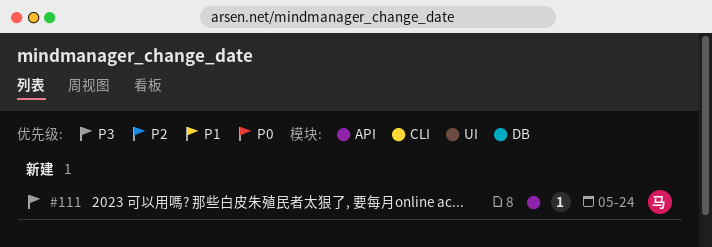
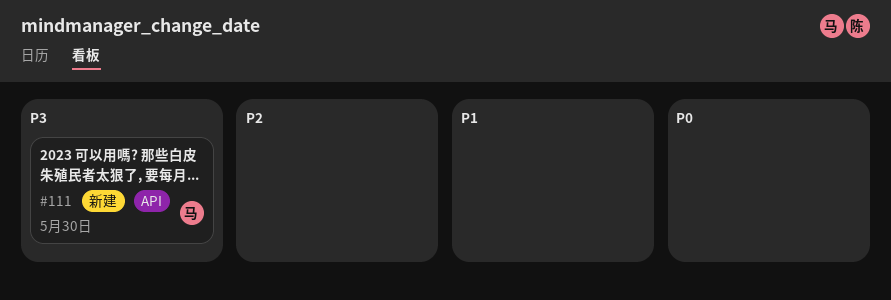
#111, due: May 24 -> May 30

